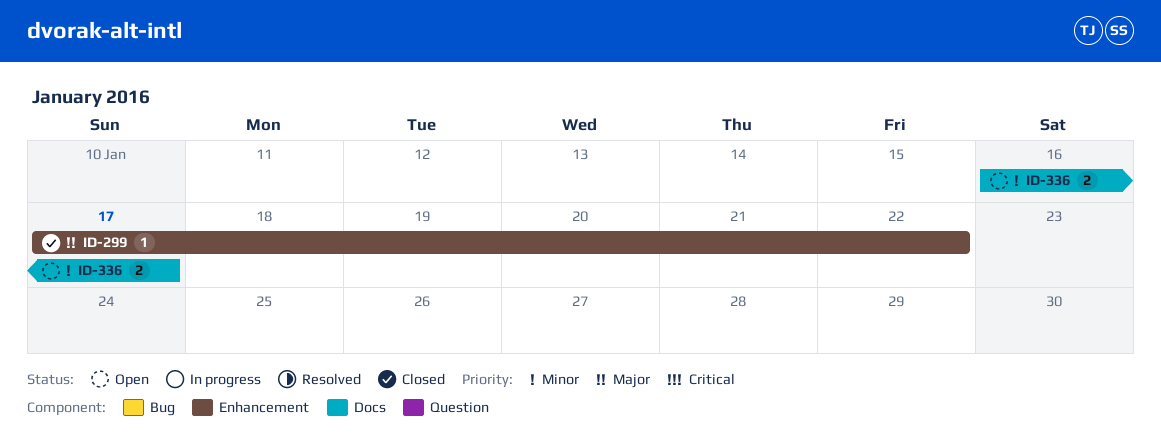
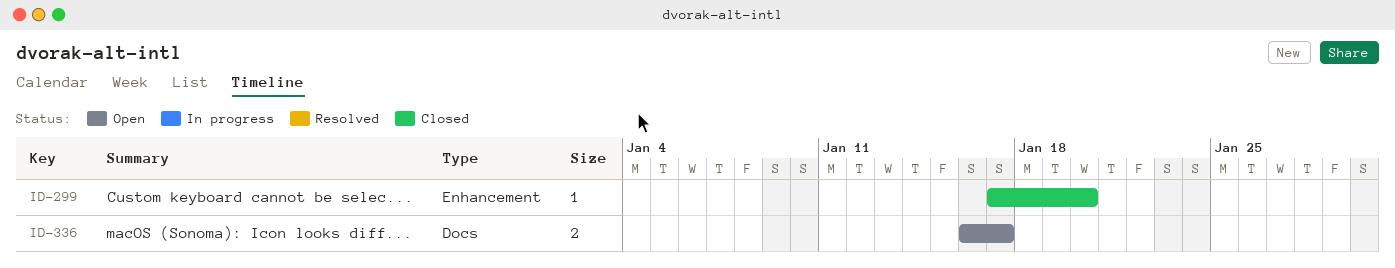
ID-299, due: Jan 22 -> Jan 20

